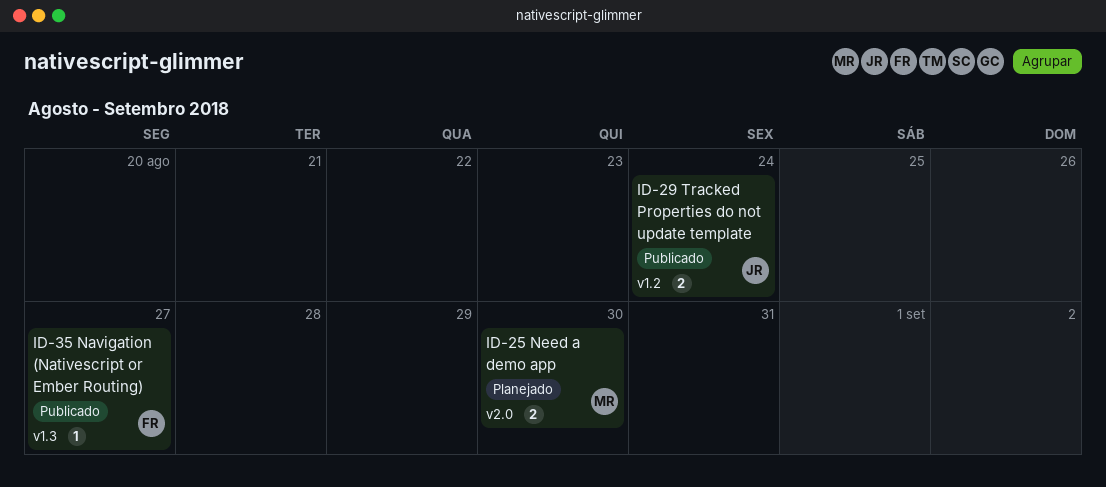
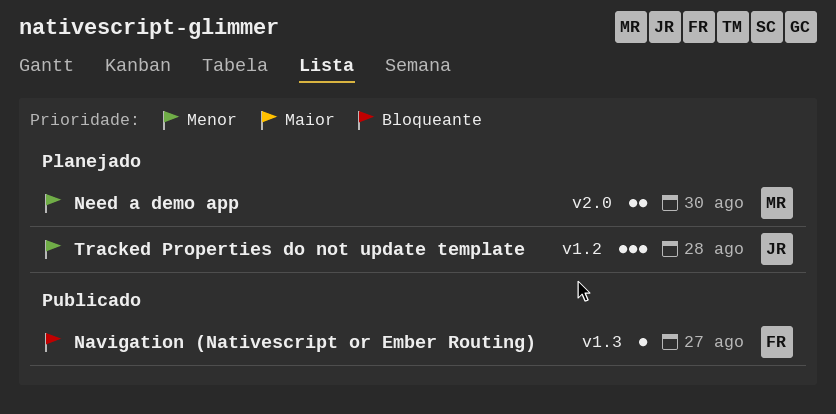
Tracked Properties do not update template, status: Publicado -> Planejado
Tracked Properties do not update template, estimate: 2 -> 3
Tracked Properties do not update template, due: Aug 24 -> Aug 28

